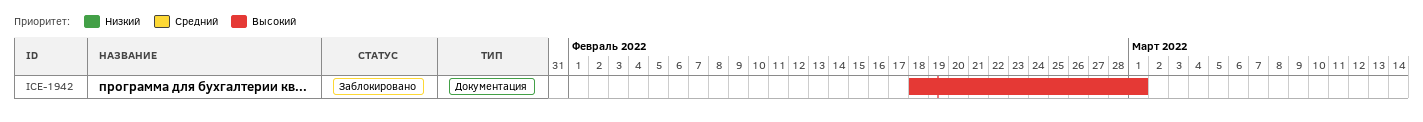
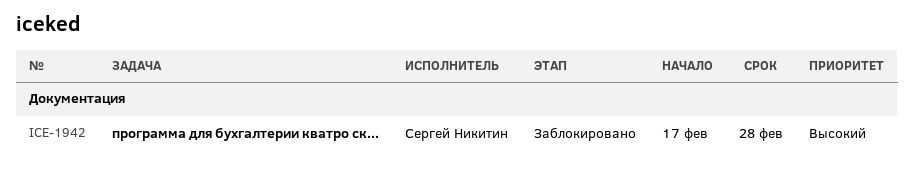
ICE-1942, start: Feb 18 -> Feb 17
ICE-1942, due: Mar 1 -> Feb 28

